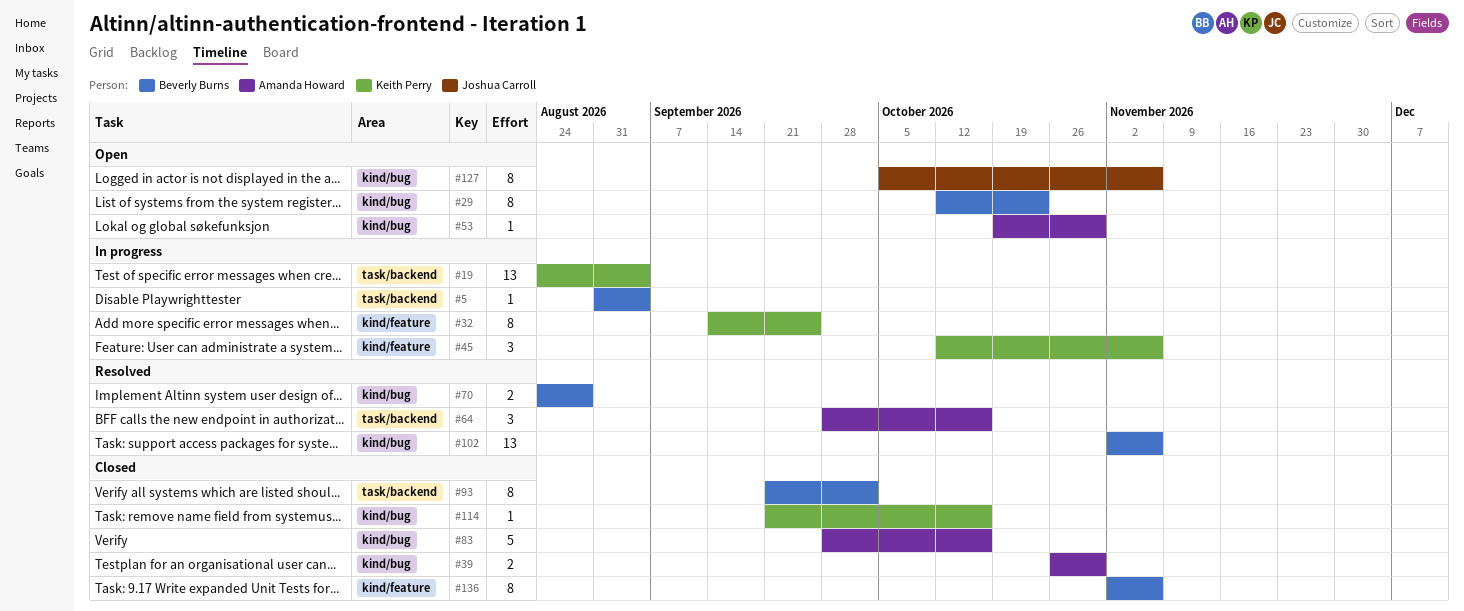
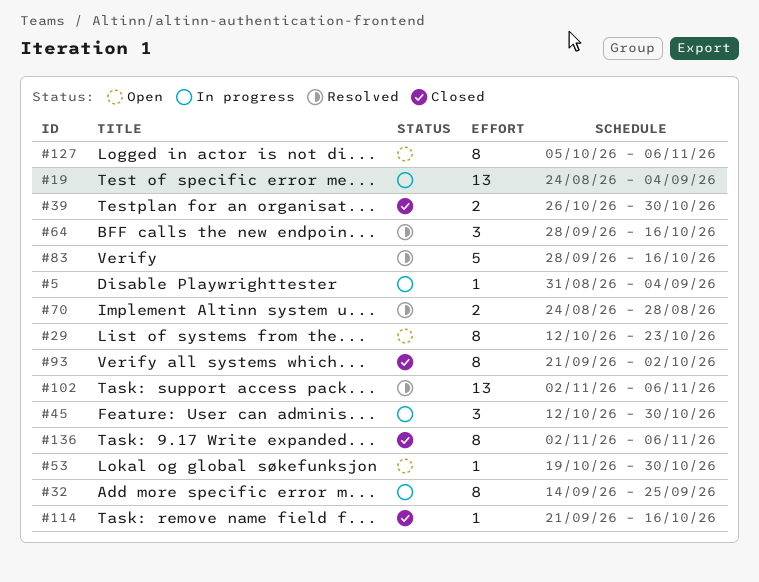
#45, due: Nov 6 -> Oct 30
#83, status: Closed -> Resolved

